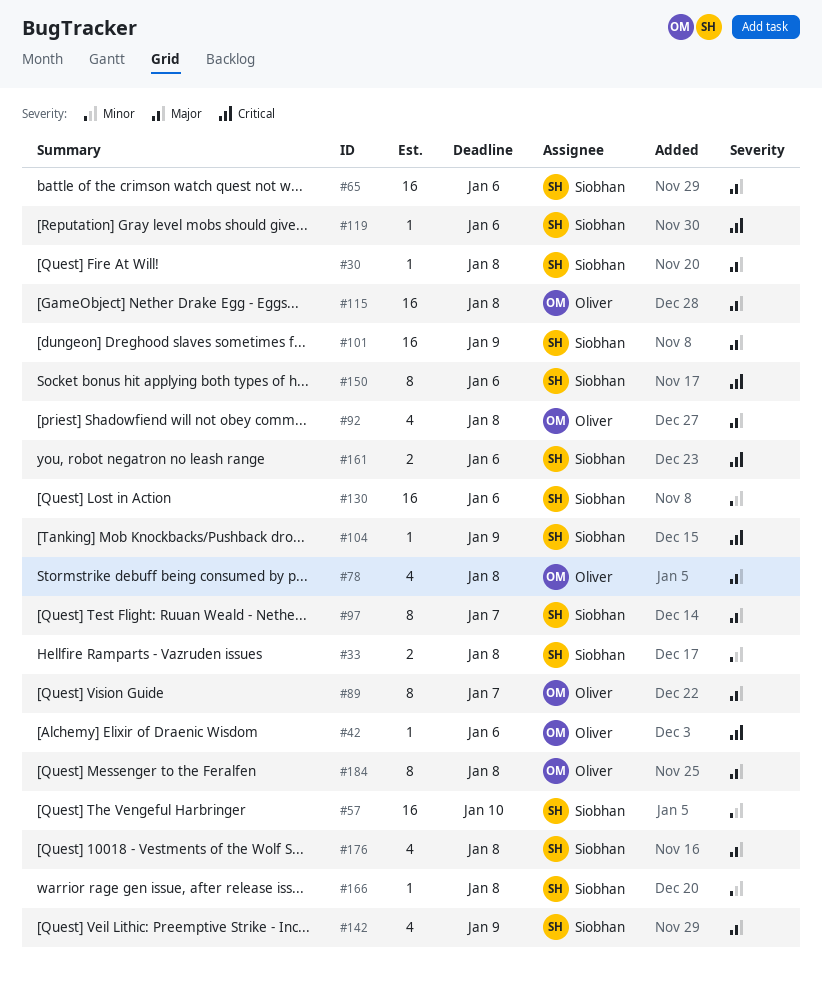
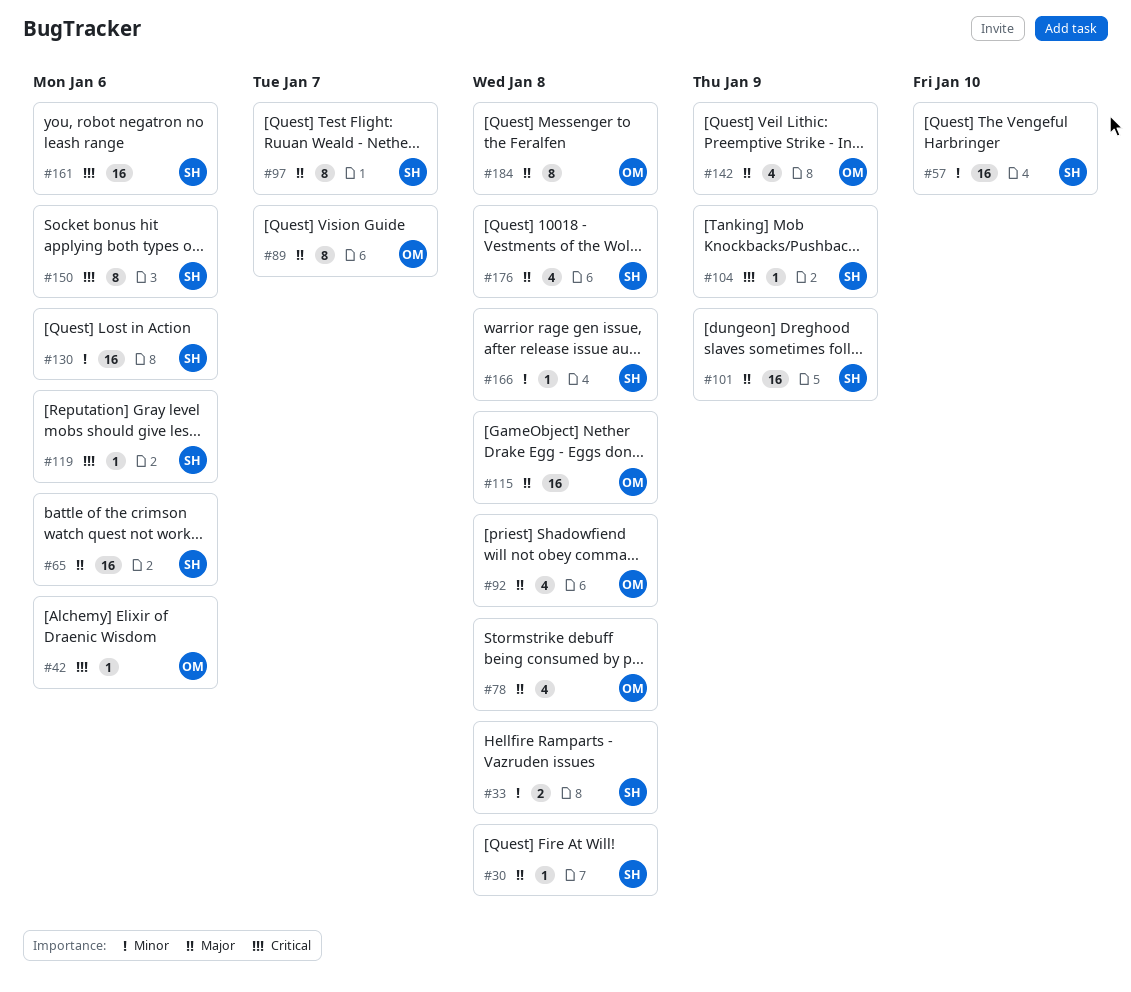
#142, owner: Siobhan -> Oliver
#161, estimate: 2 -> 16

